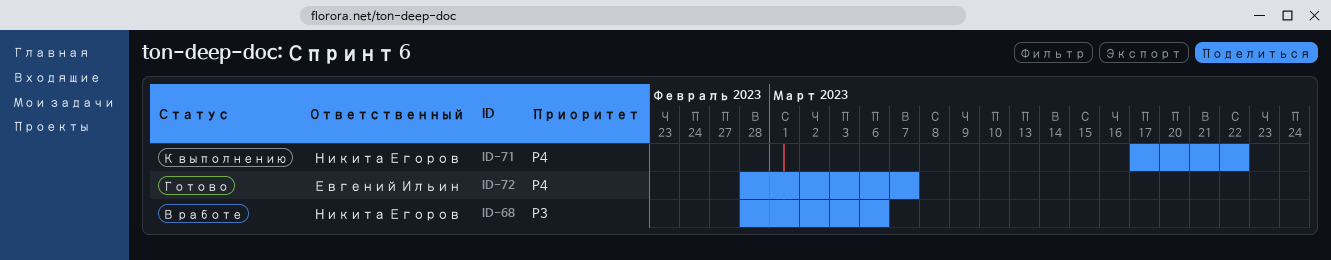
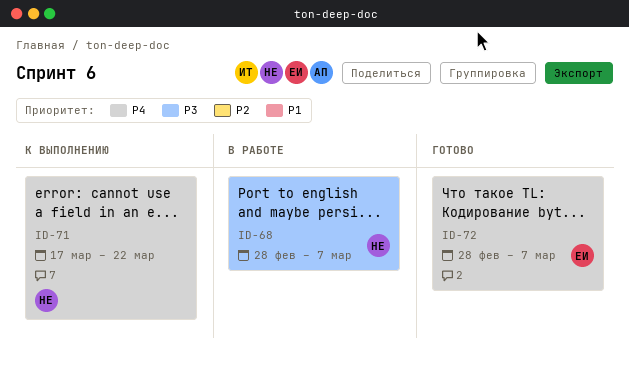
ID-68, due: Mar 6 -> Mar 7

